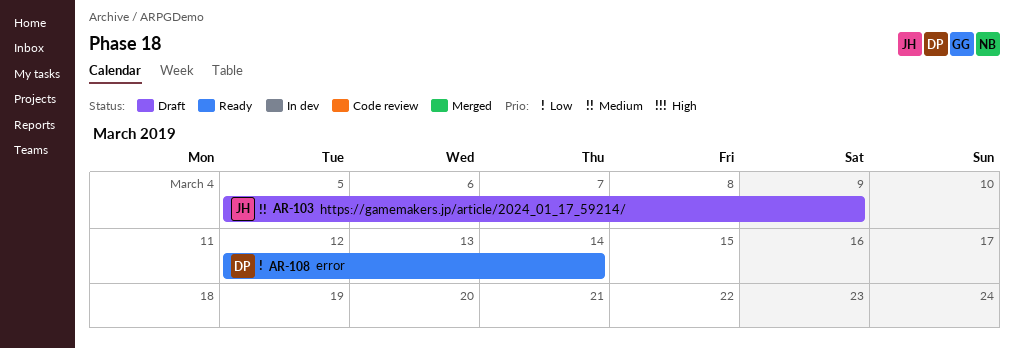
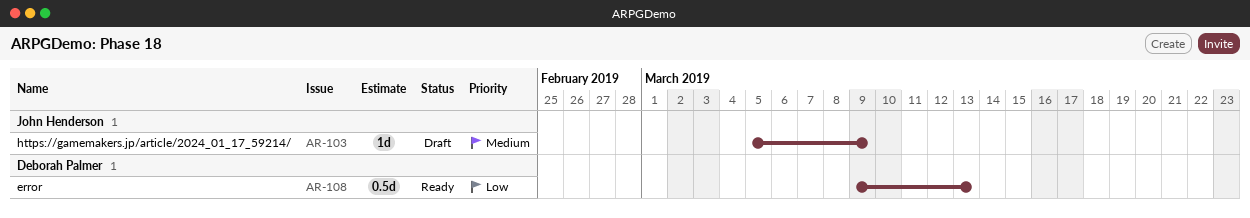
AR-108, start: Mar 12 -> Mar 9
AR-108, due: Mar 14 -> Mar 13

